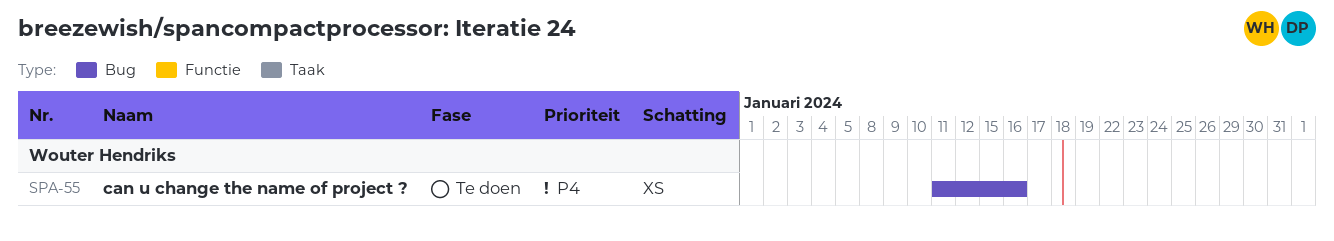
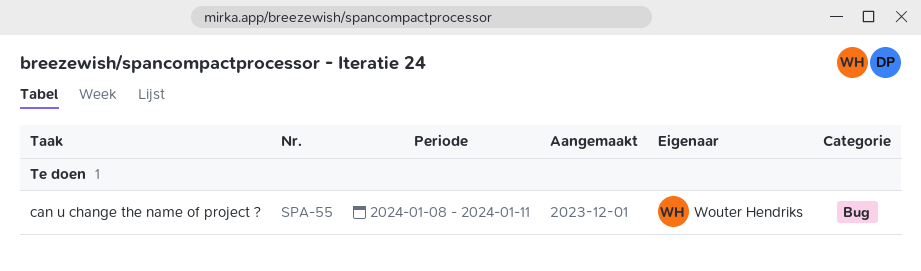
SPA-55, start: Jan 11 -> Jan 8
SPA-55, due: Jan 16 -> Jan 11

